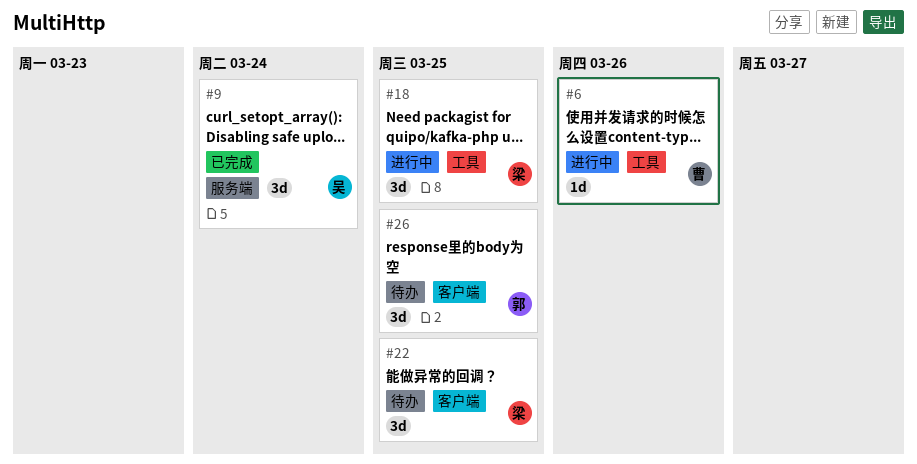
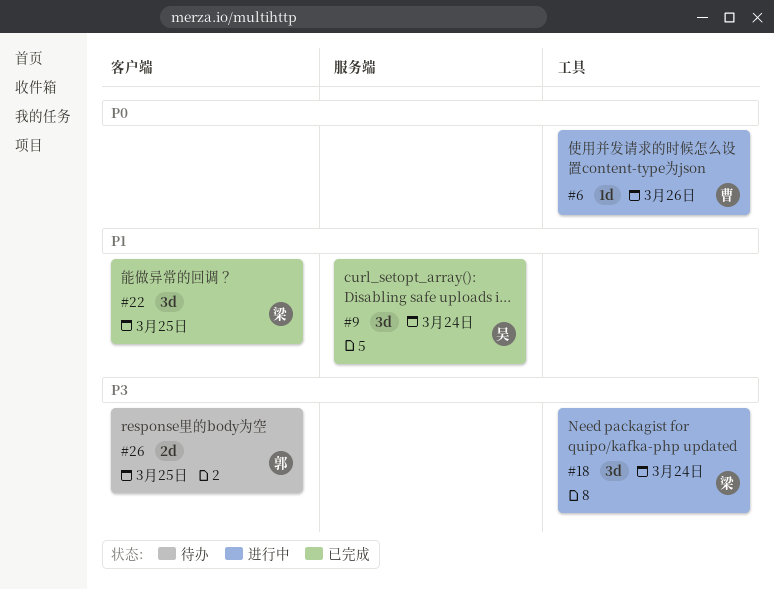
#18, due: Mar 25 -> Mar 24
#22, status: 待办 -> 已完成
#26, estimate: 3d -> 2d

